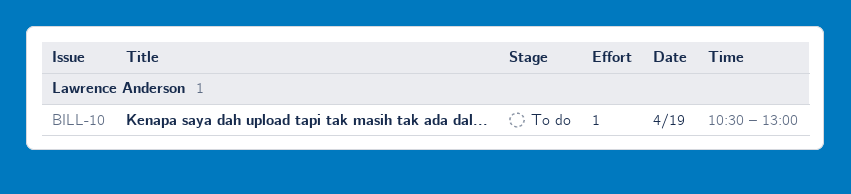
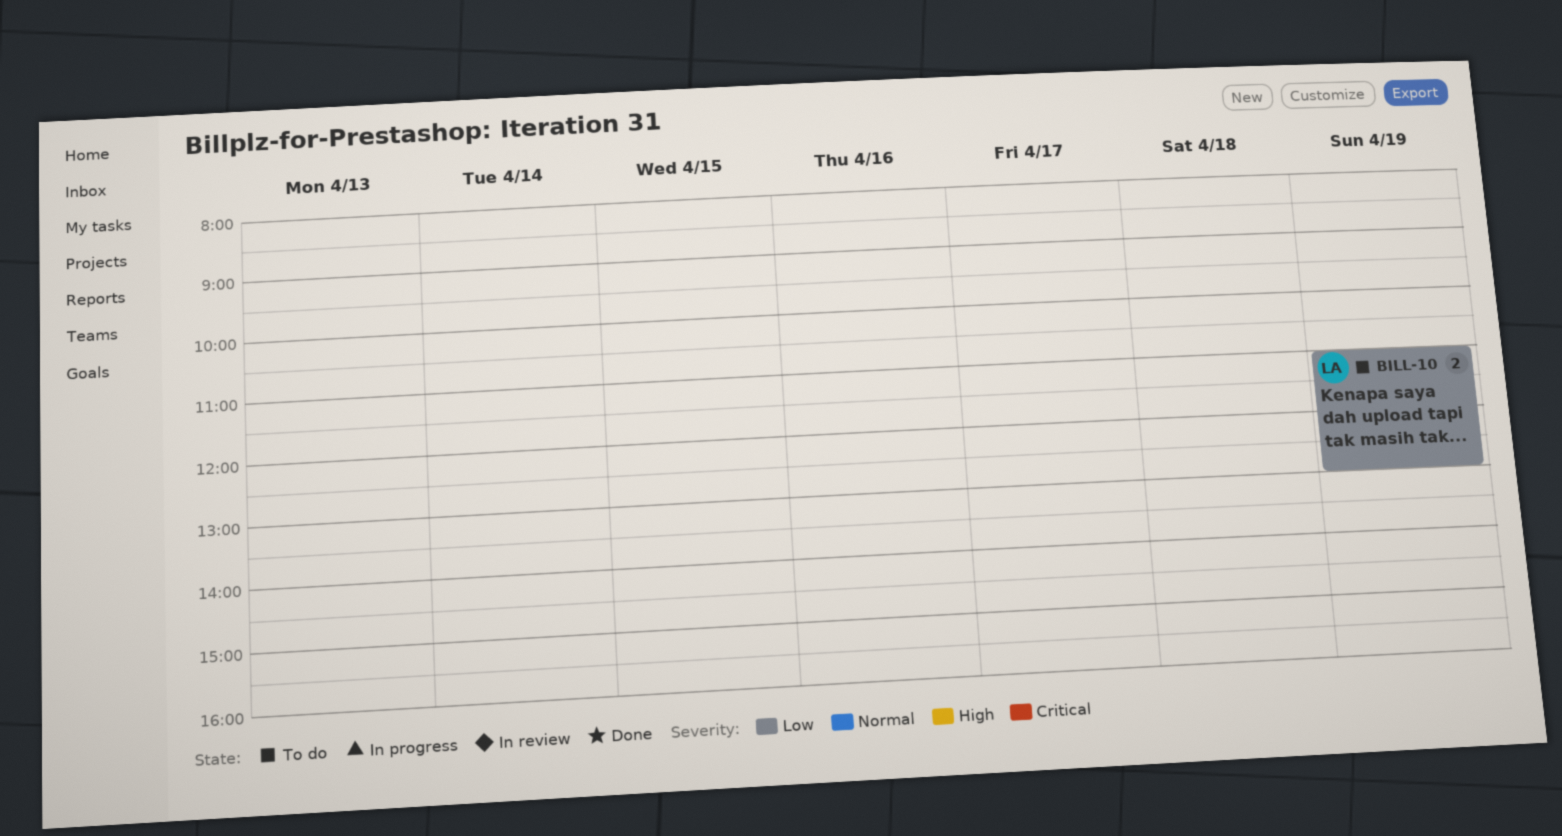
BILL-10, estimate: 1 -> 2
BILL-10, begins: 10:30 -> 11:00

